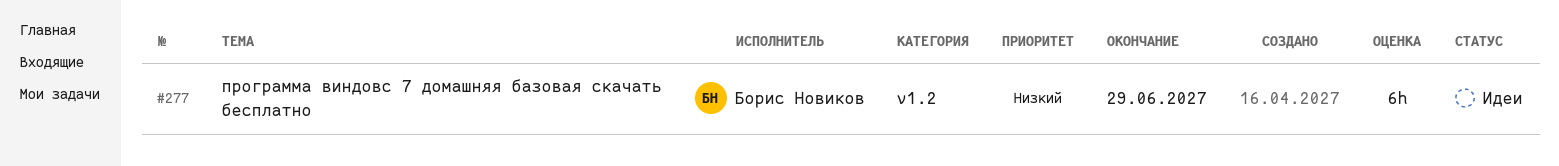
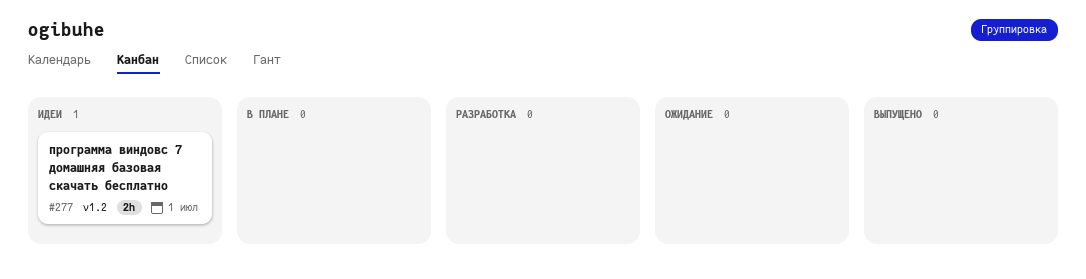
#277, estimate: 6h -> 2h
#277, due: Jun 29 -> Jul 1

